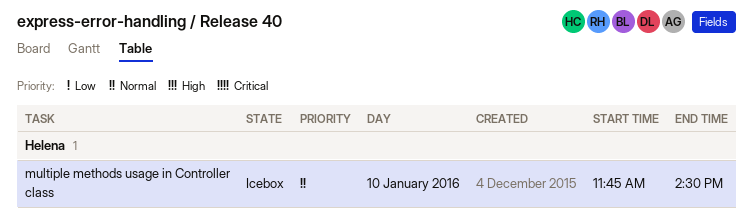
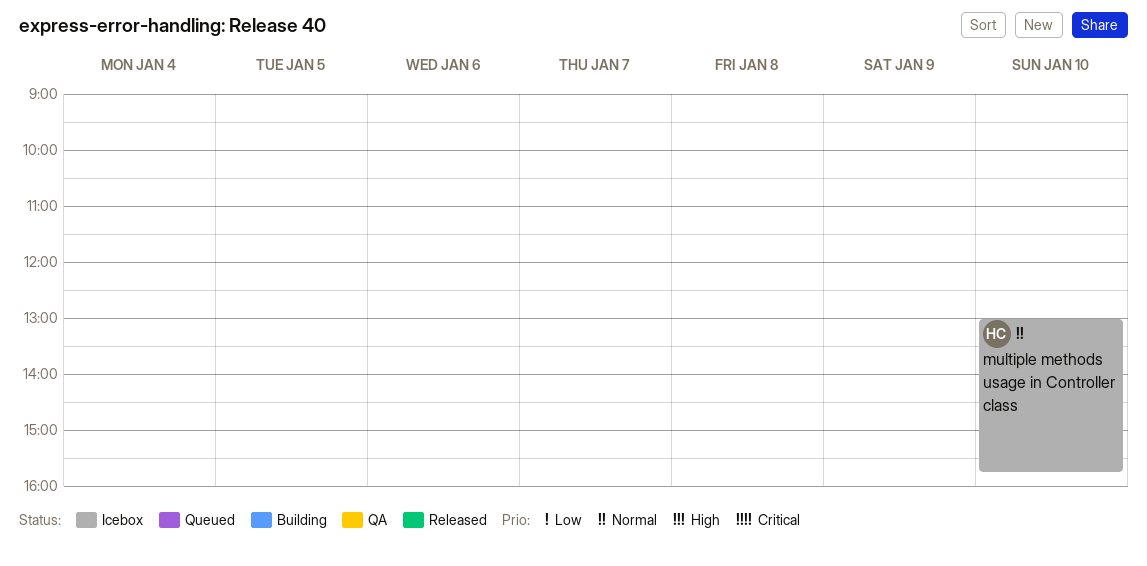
multiple methods usage in Controller class, begins: 11:45 -> 13:00
multiple methods usage in Controller class, ends: 14:30 -> 15:45

